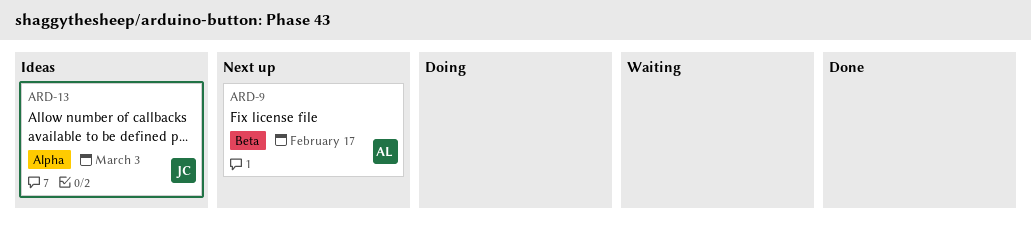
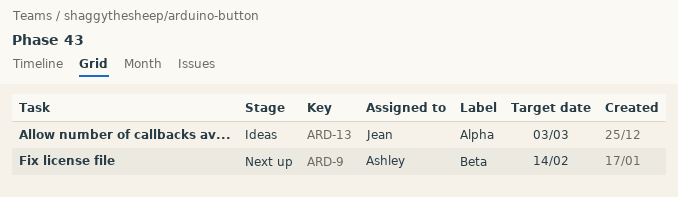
ARD-9, due: Feb 17 -> Feb 14

